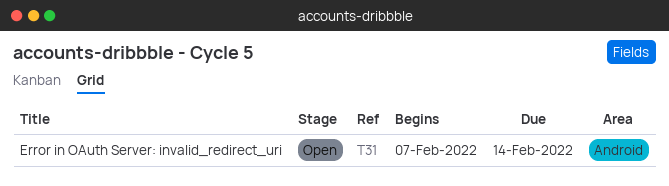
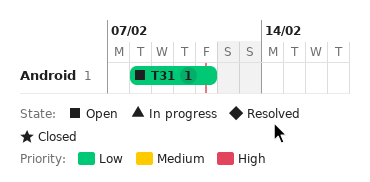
T31, start: Feb 7 -> Feb 8
T31, due: Feb 14 -> Feb 11

